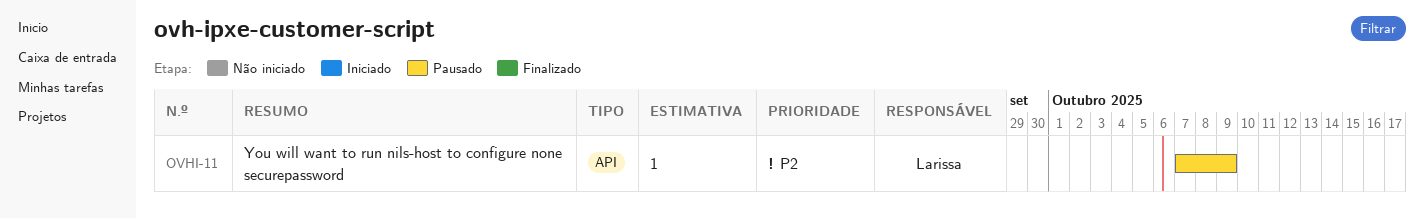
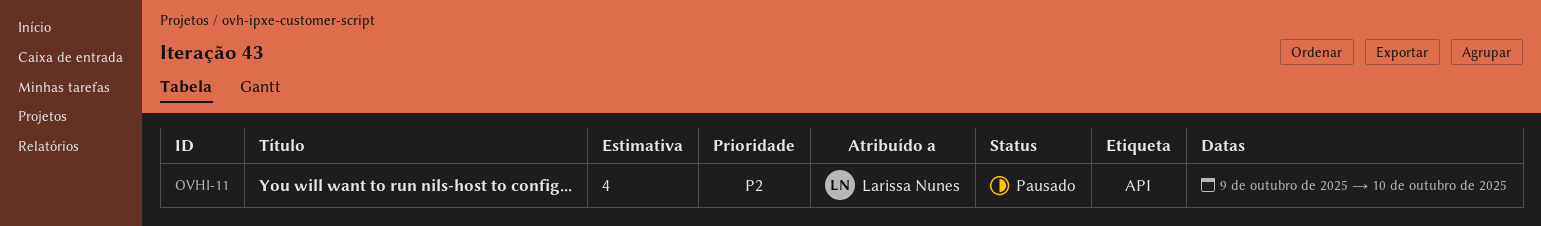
OVHI-11, estimate: 1 -> 4
OVHI-11, start: Oct 7 -> Oct 9
OVHI-11, due: Oct 9 -> Oct 10

